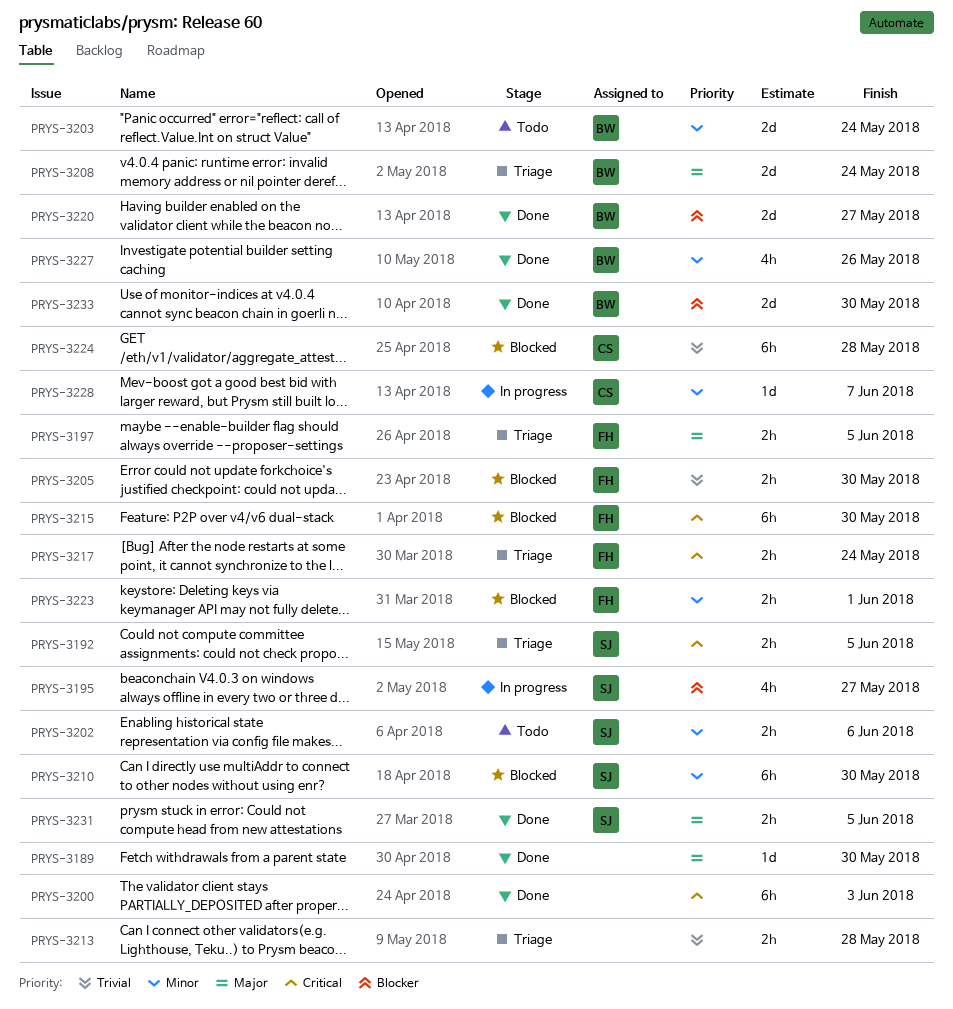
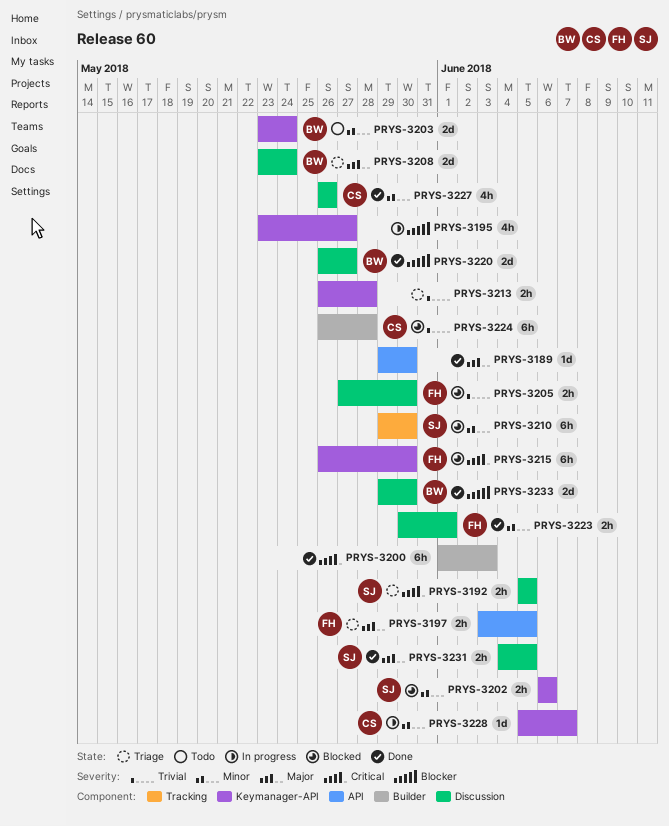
PRYS-3195, owner: SJ -> none
PRYS-3202, status: Todo -> Blocked
PRYS-3217: present -> none
PRYS-3223, status: Blocked -> Done
PRYS-3227, owner: BW -> CS

